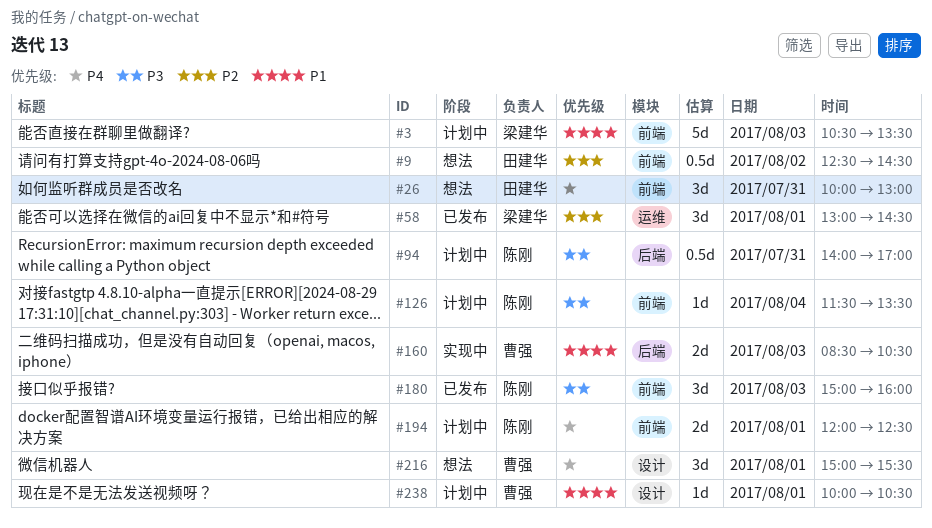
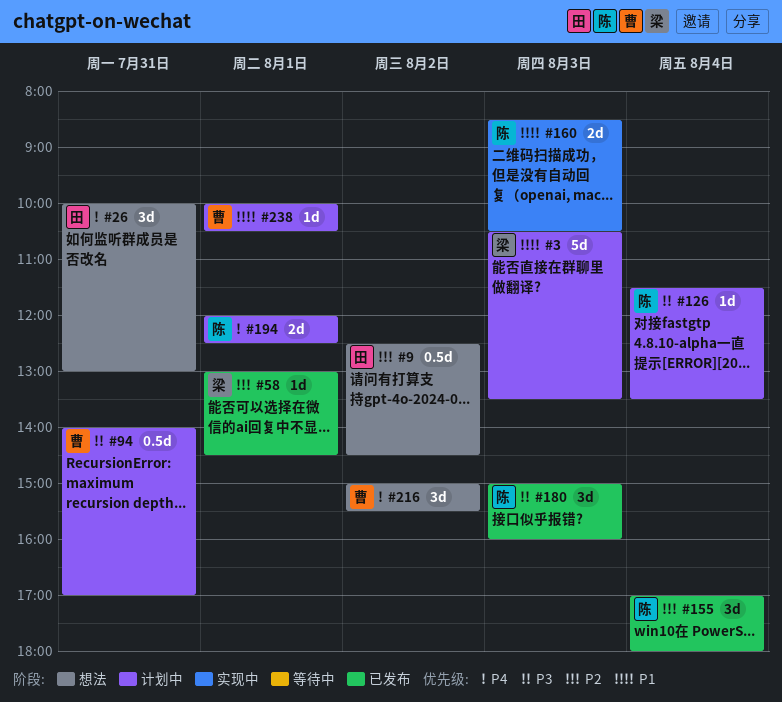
#58, estimate: 3d -> 1d
#94, owner: 陈刚 -> 曹强
#155: none -> present
#160, owner: 曹强 -> 陈刚
#216, day: Aug 1 -> Aug 2

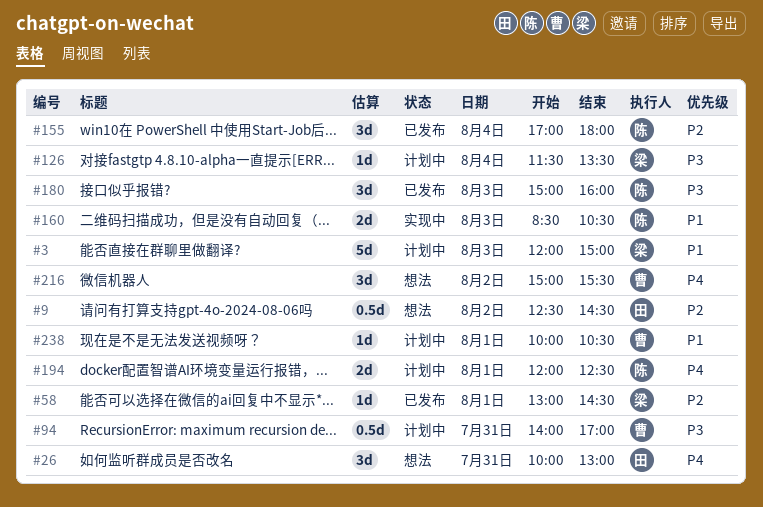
#3, begins: 10:30 -> 12:00
#3, ends: 13:30 -> 15:00
#126, owner: 陈 -> 梁

